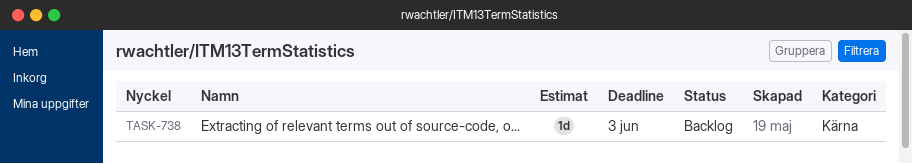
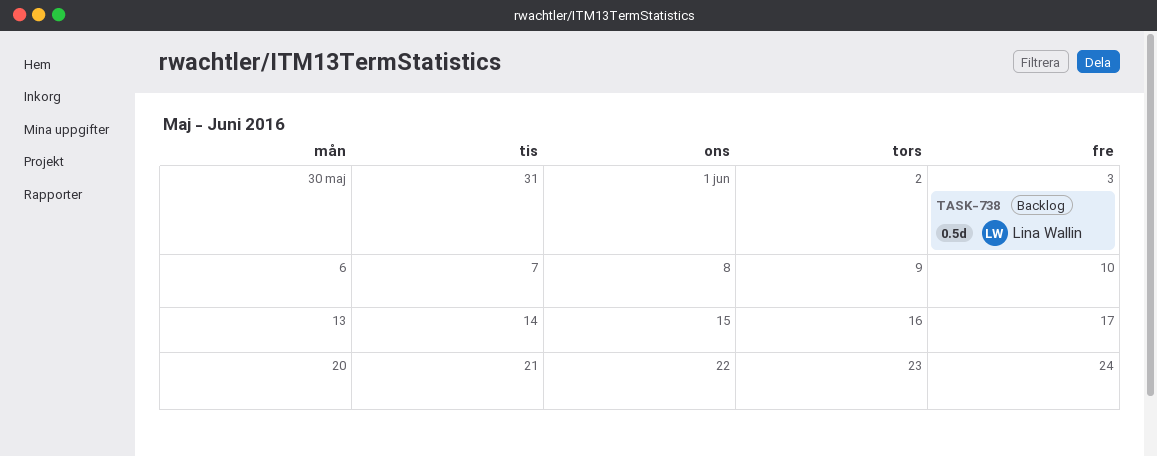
TASK-738, estimate: 1d -> 0.5d

